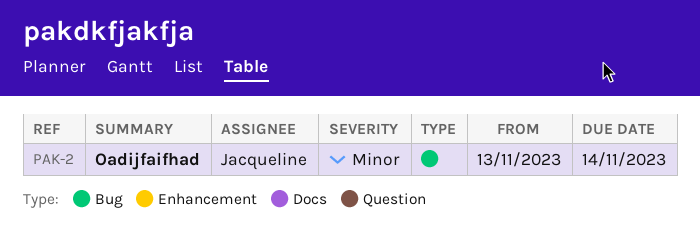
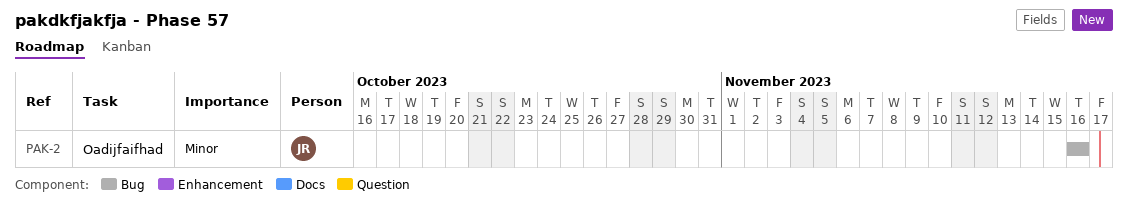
PAK-2, start: Nov 13 -> Nov 16
PAK-2, due: Nov 14 -> Nov 16

